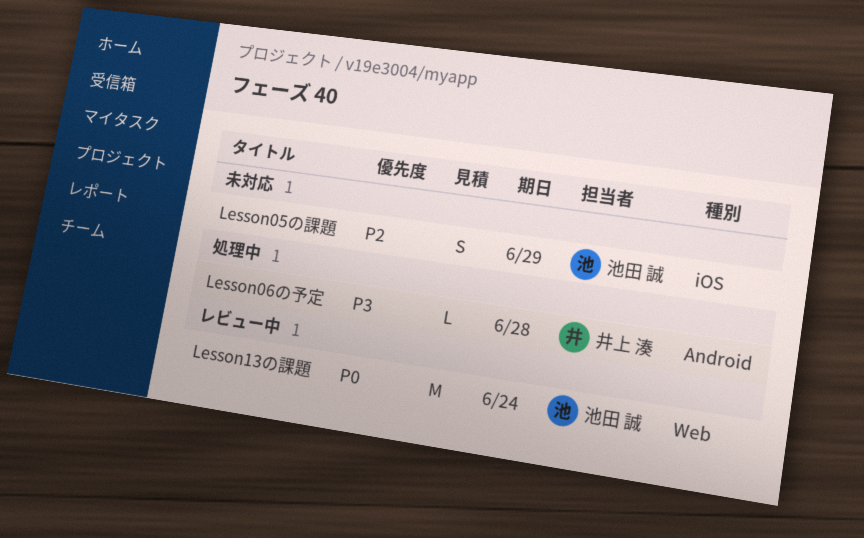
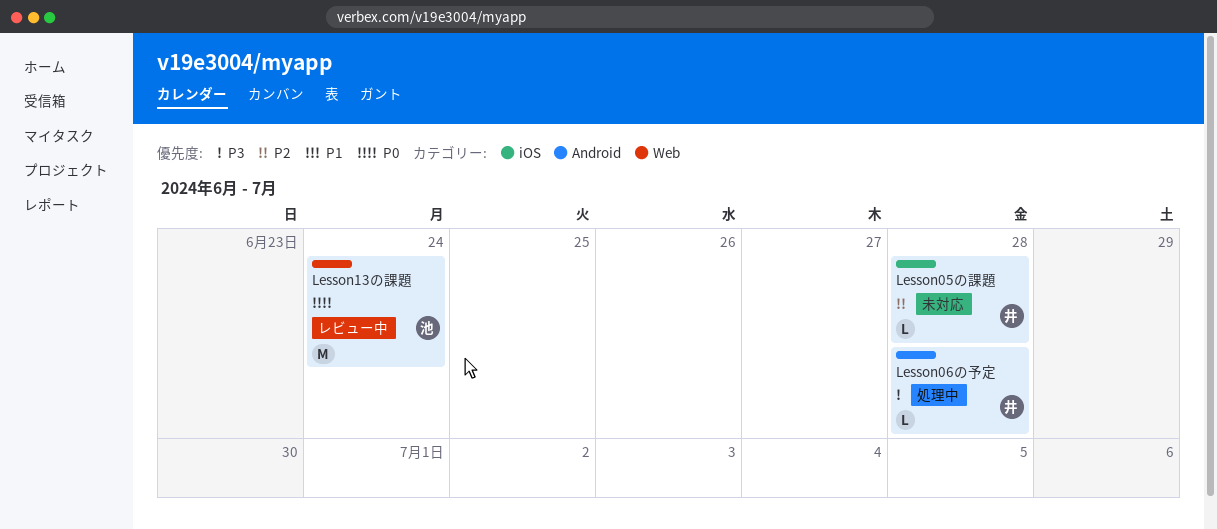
Lesson05の課題, owner: 池田 誠 -> 井上 湊
Lesson05の課題, estimate: S -> L
Lesson05の課題, due: Jun 29 -> Jun 28

